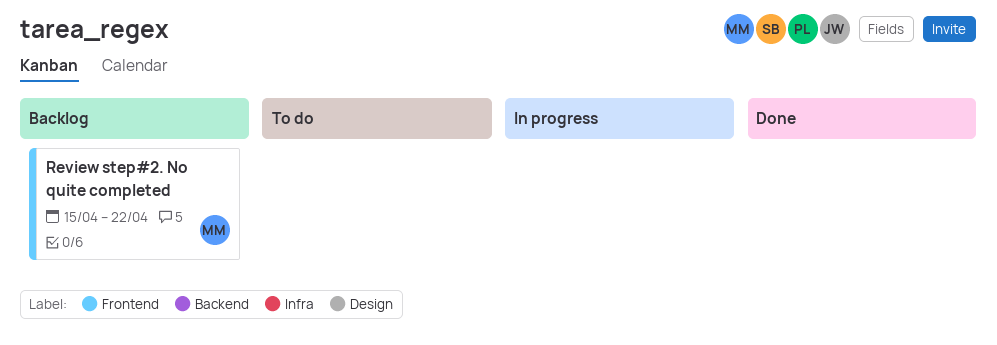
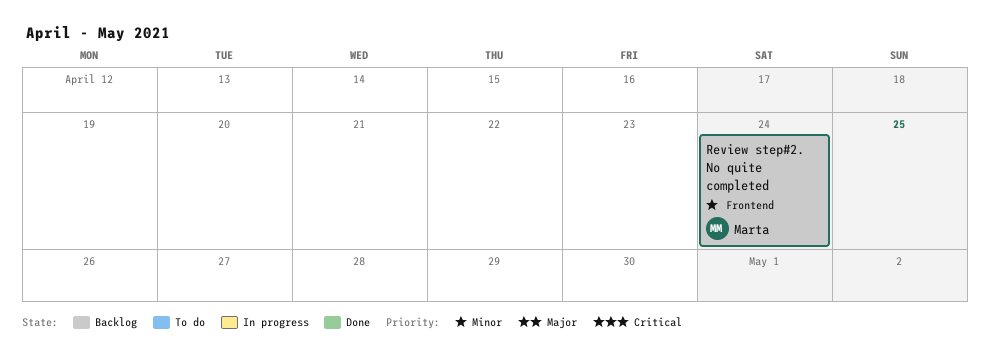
Review step#2. No quite completed, due: Apr 22 -> Apr 24

